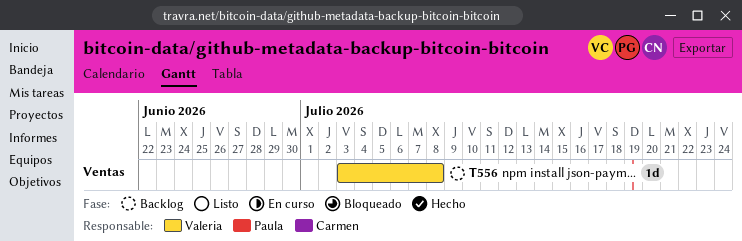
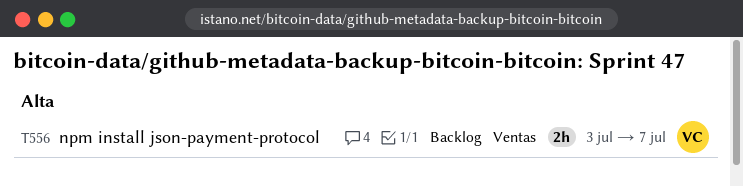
T556, estimate: 1d -> 2h
T556, due: Jul 8 -> Jul 7

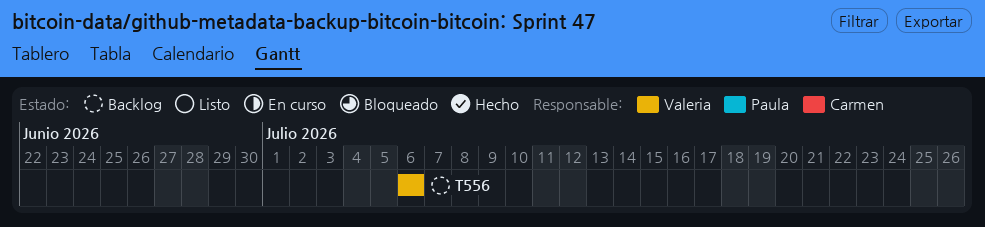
T556, start: Jul 3 -> Jul 6
T556, due: Jul 7 -> Jul 6

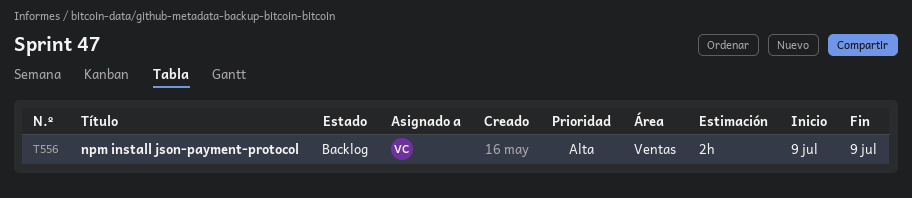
T556, start: Jul 6 -> Jul 9
T556, due: Jul 6 -> Jul 9

